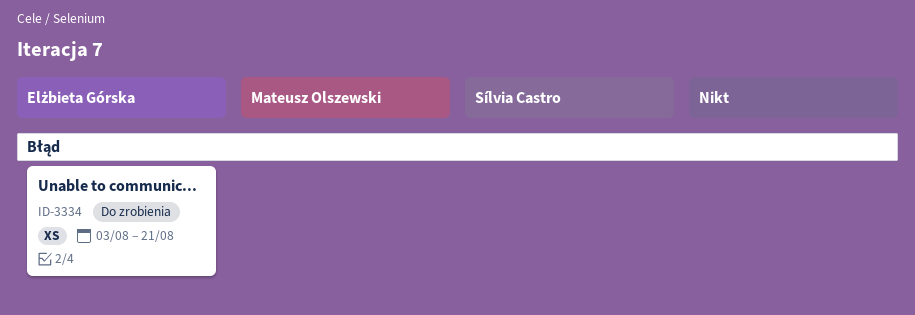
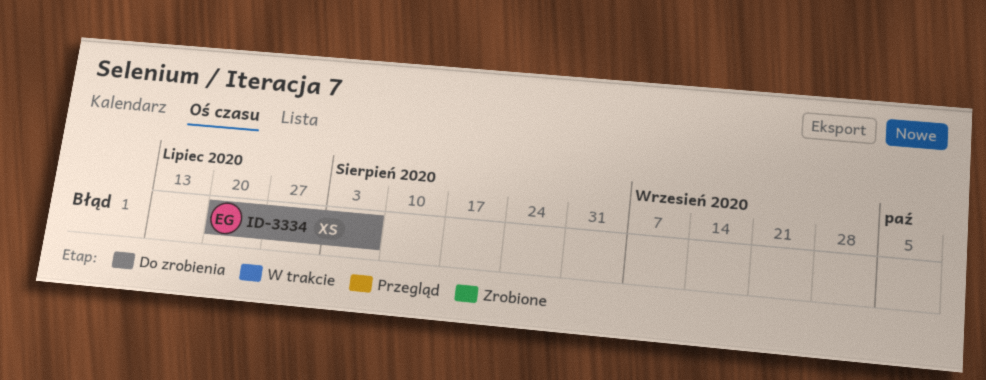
ID-3334, start: Aug 3 -> Jul 20
ID-3334, due: Aug 21 -> Aug 7

